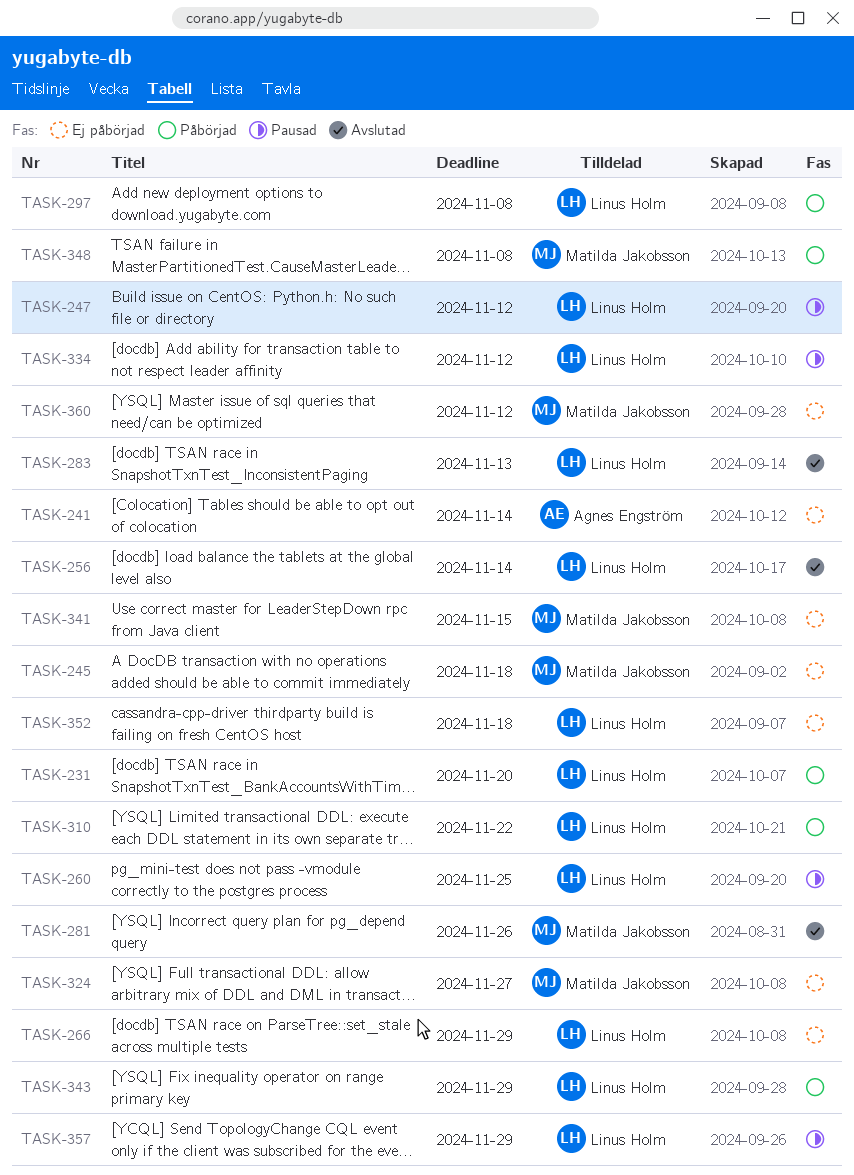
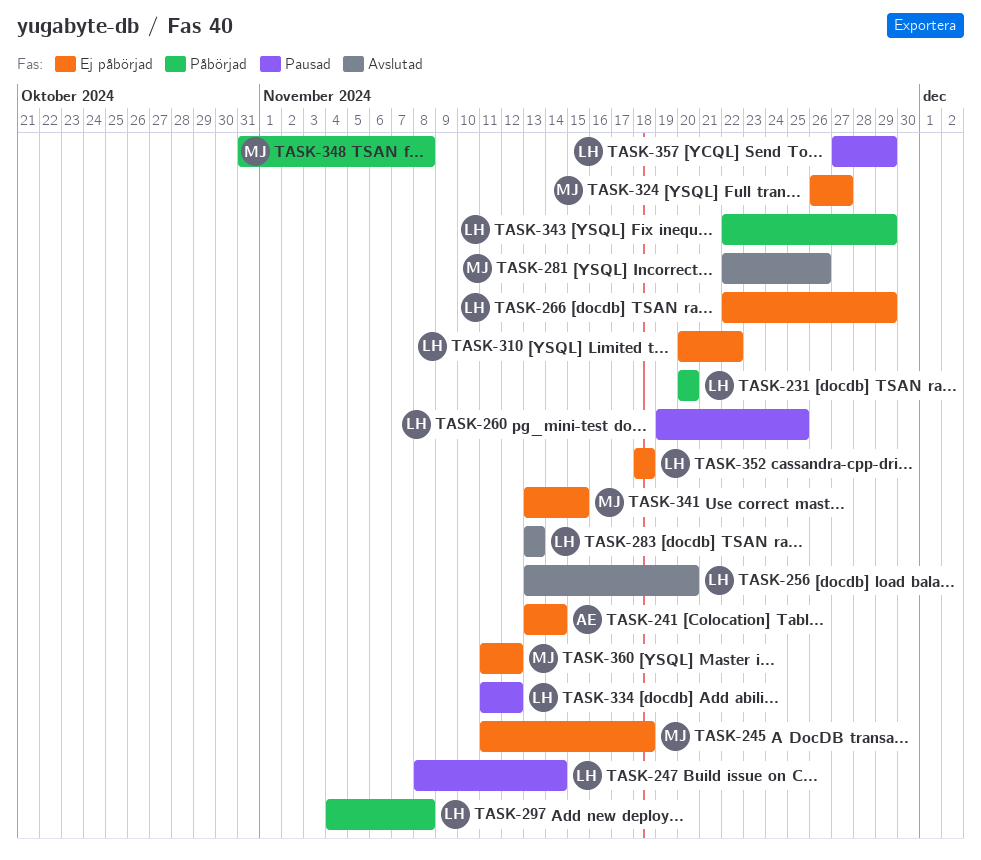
TASK-247, due: Nov 12 -> Nov 14
TASK-256, due: Nov 14 -> Nov 20
TASK-310, status: Påbörjad -> Ej påbörjad

